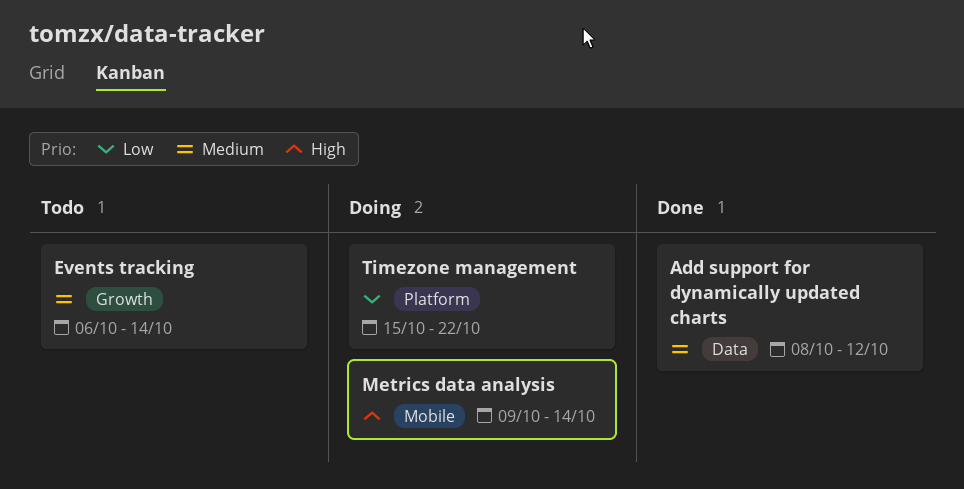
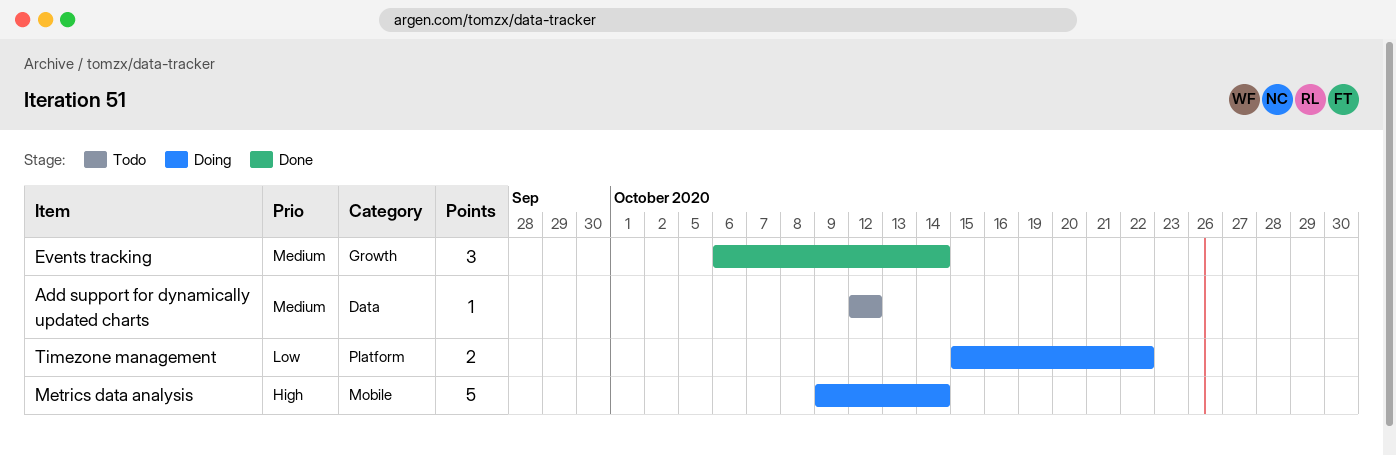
Add support for dynamically updated charts, status: Done -> Todo
Add support for dynamically updated charts, start: Oct 8 -> Oct 12
Events tracking, status: Todo -> Done

